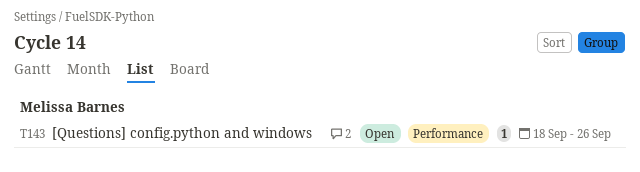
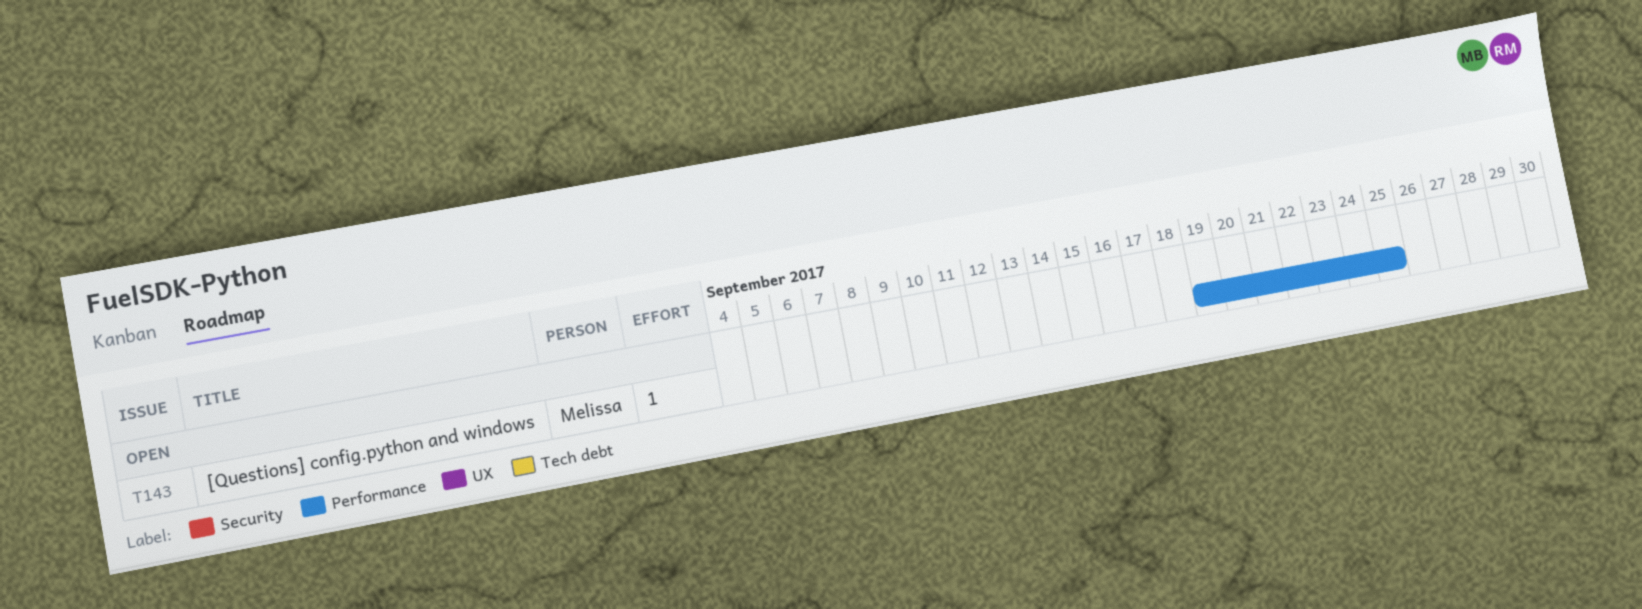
T143, start: Sep 18 -> Sep 19
T143, due: Sep 26 -> Sep 25

